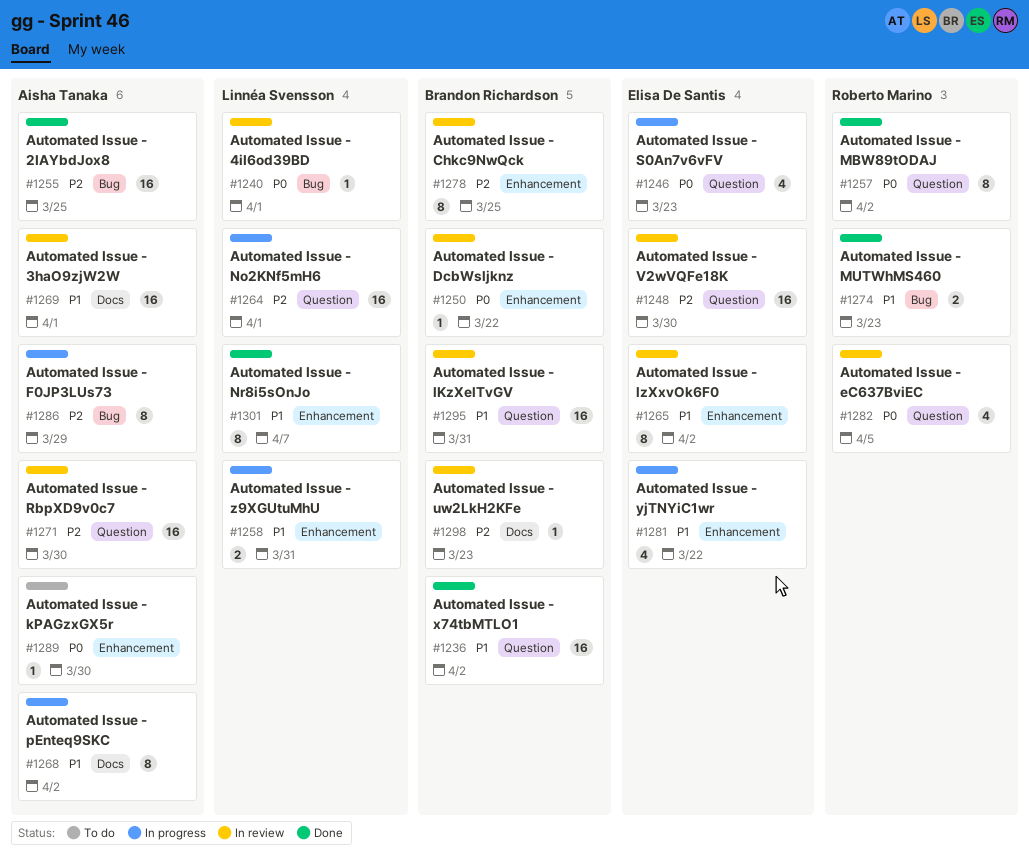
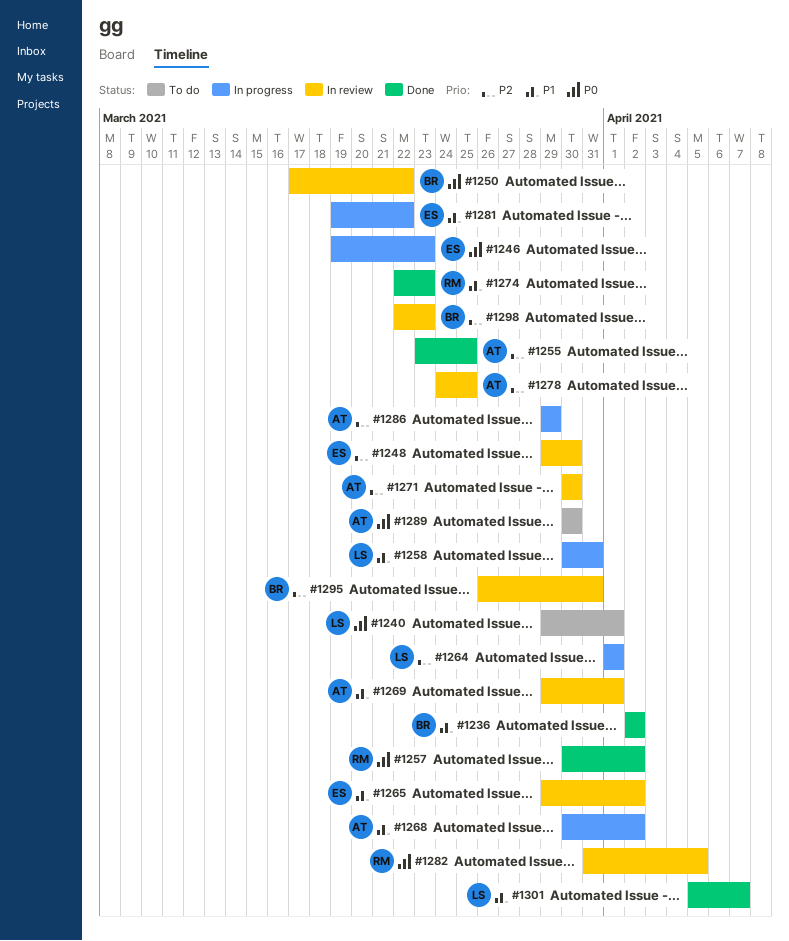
#1240, status: In review -> To do
#1278, owner: Brandon Richardson -> Aisha Tanaka
#1295, priority: P1 -> P2

